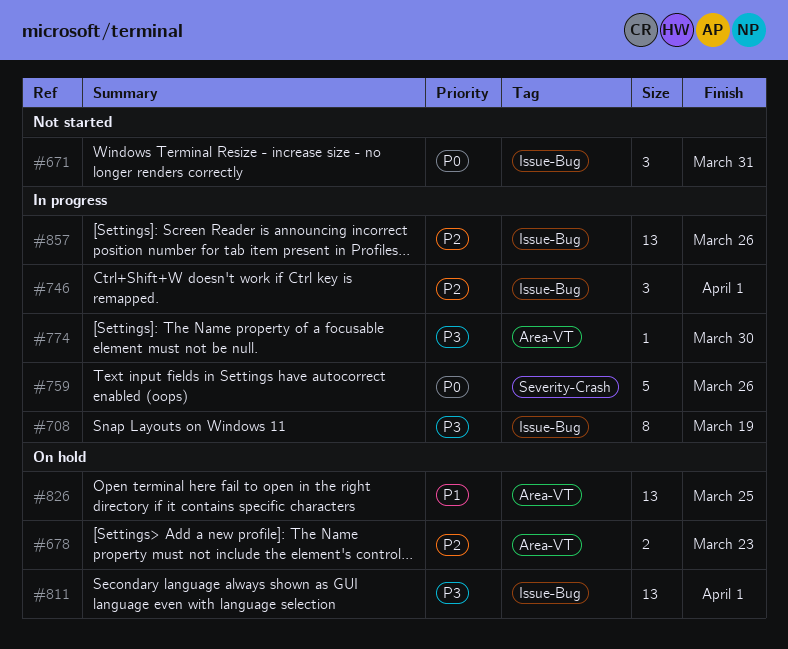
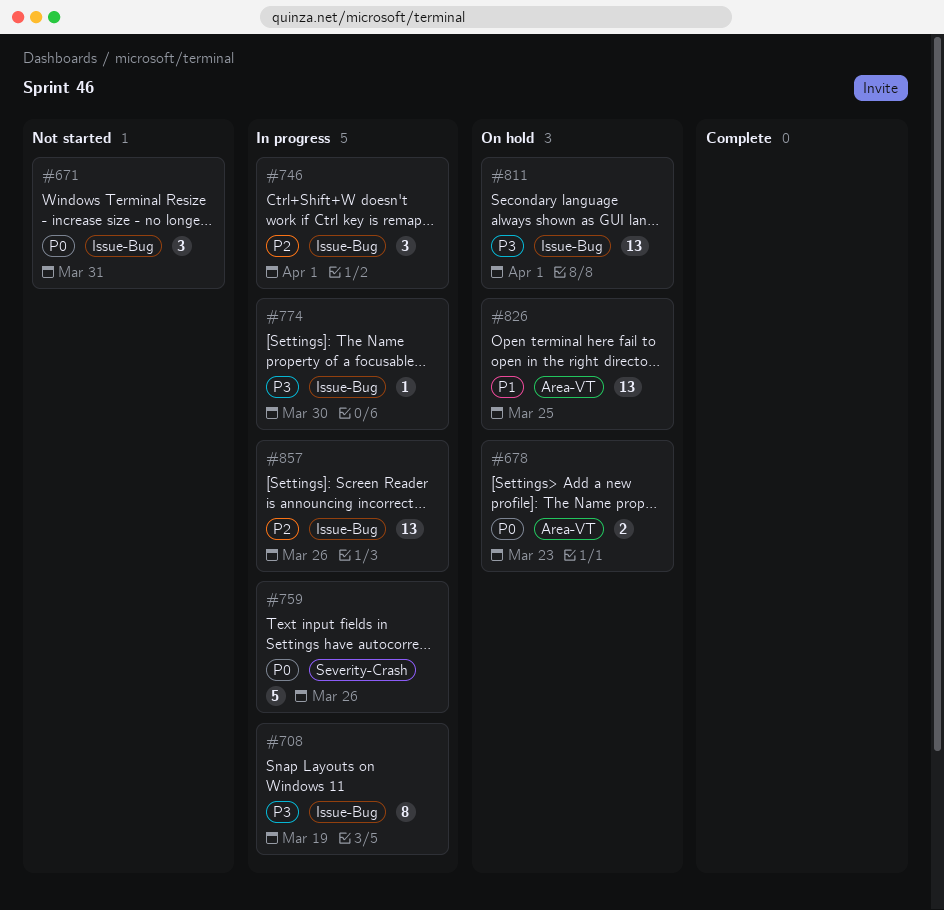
#678, priority: P2 -> P0
#774, label: Area-VT -> Issue-Bug

